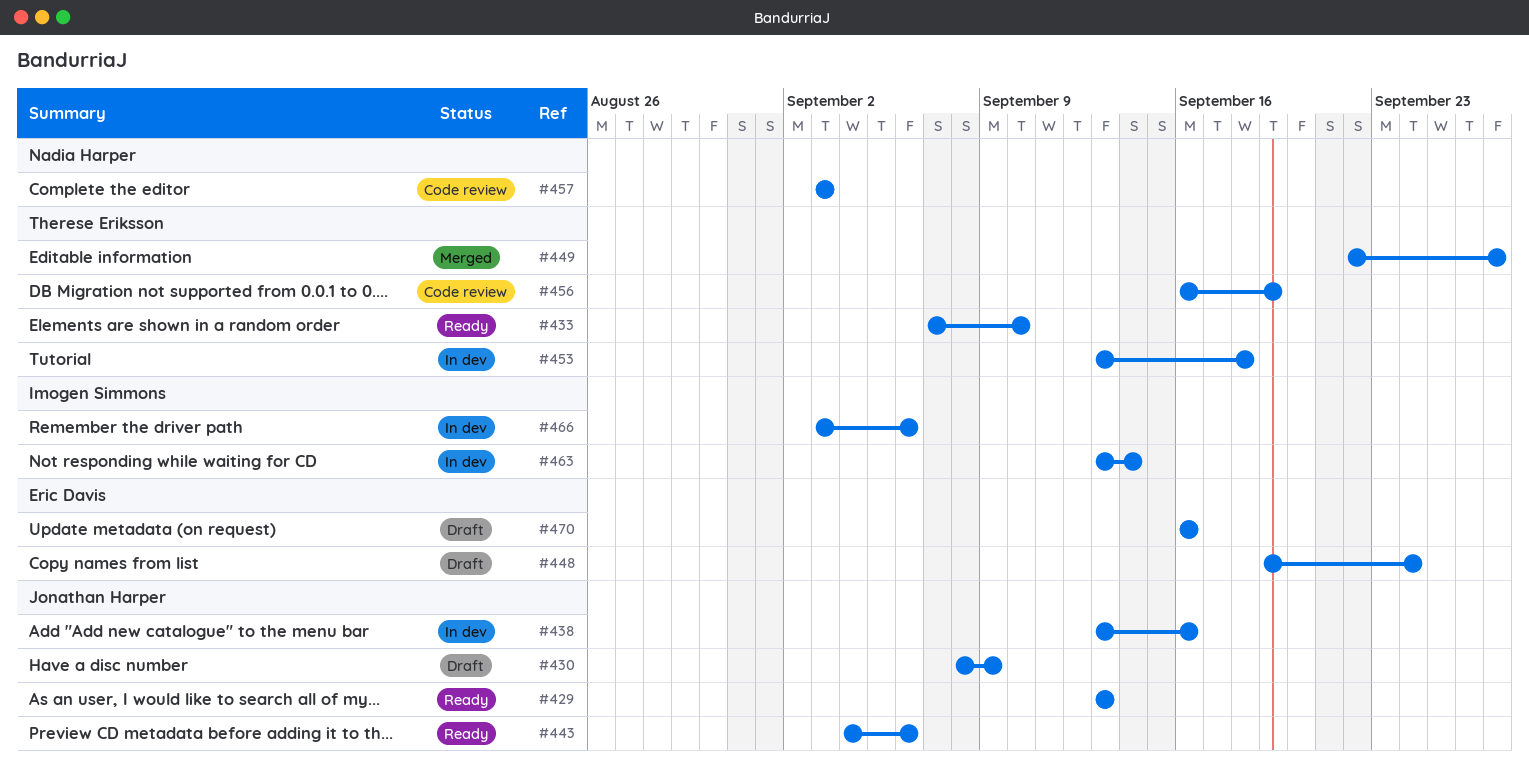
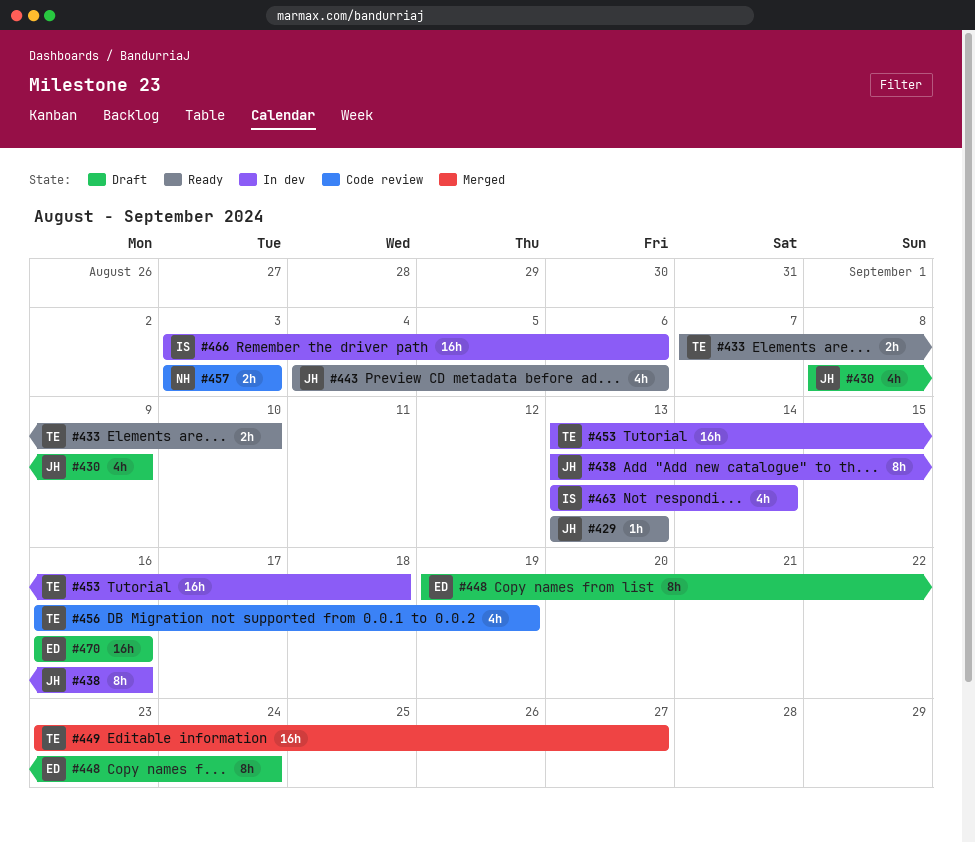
#449, start: Sep 22 -> Sep 23

